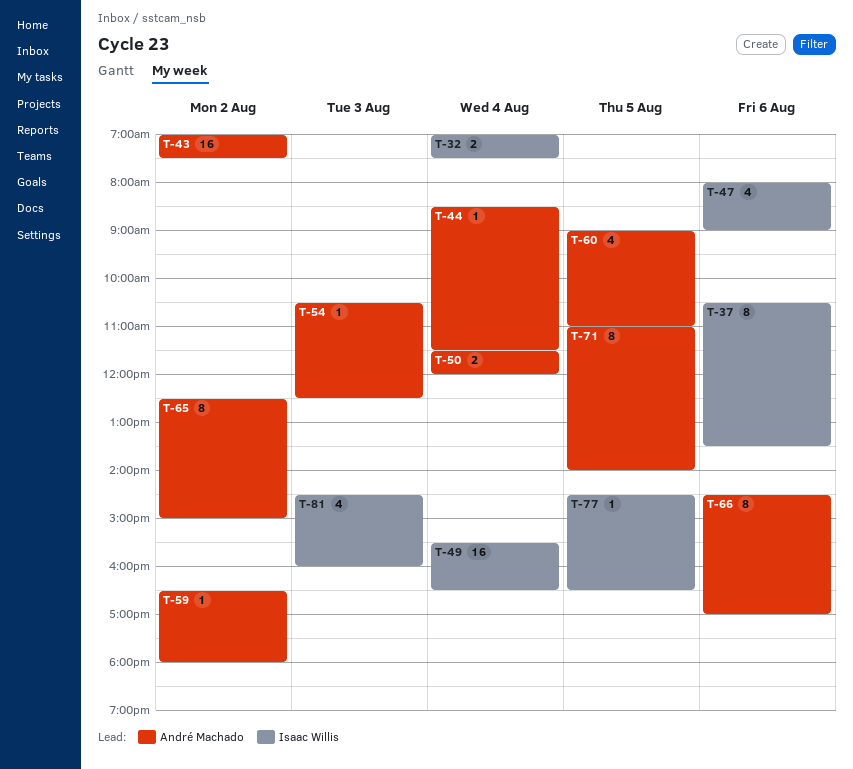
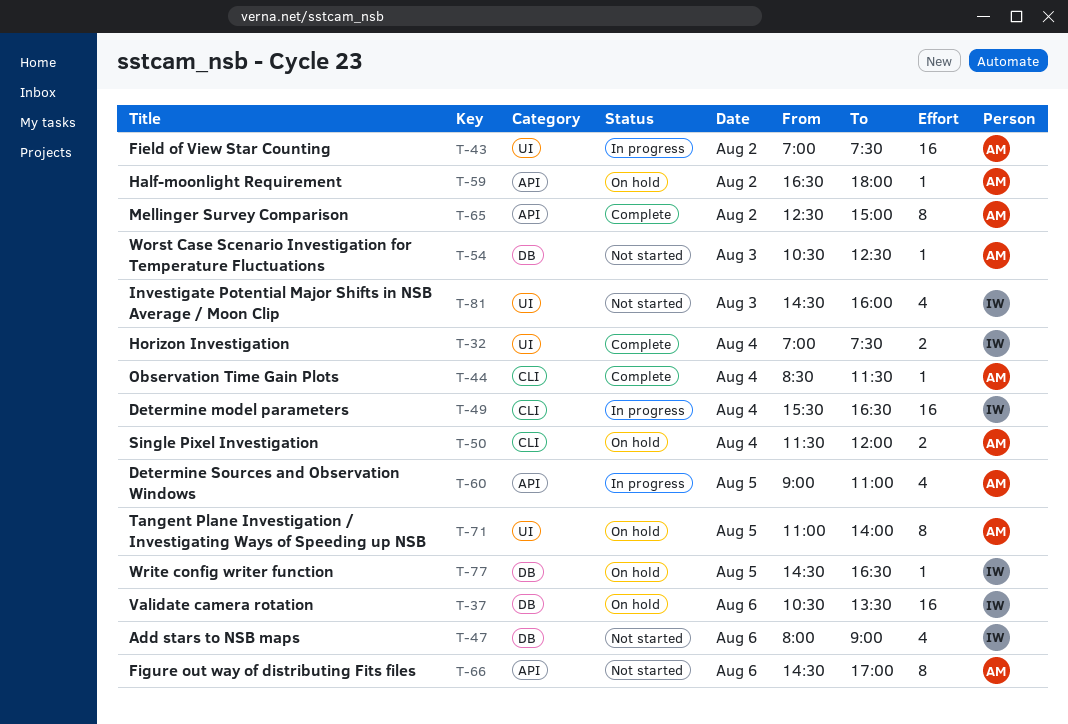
T-37, estimate: 8 -> 16

